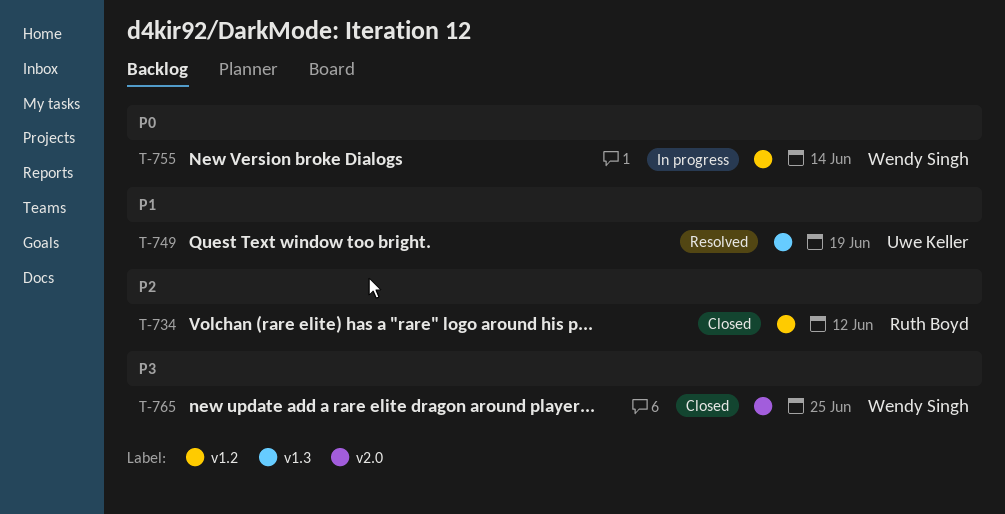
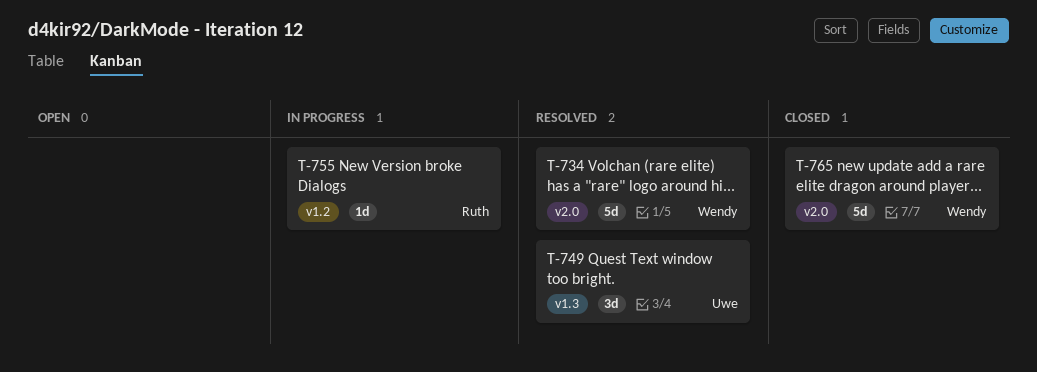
T-734, status: Closed -> Resolved
T-734, owner: Ruth Boyd -> Wendy Singh
T-734, label: v1.2 -> v2.0
T-755, owner: Wendy Singh -> Ruth Boyd

